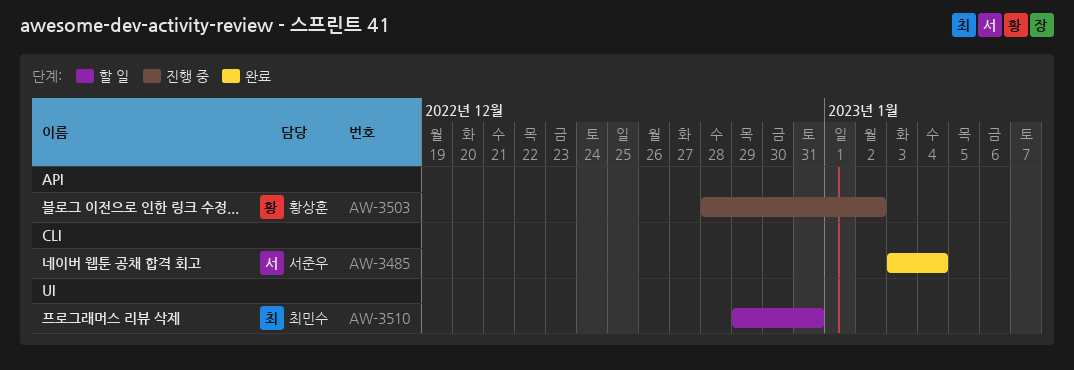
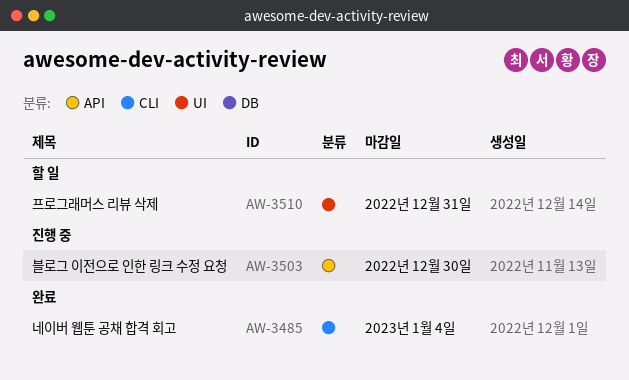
AW-3503, due: Jan 2 -> Dec 30

